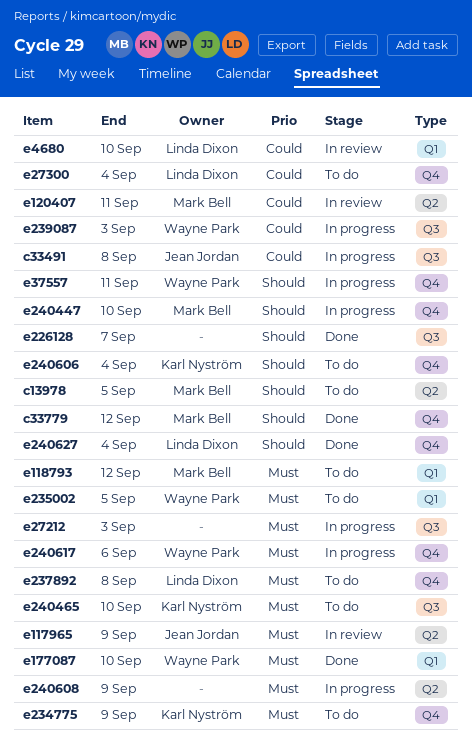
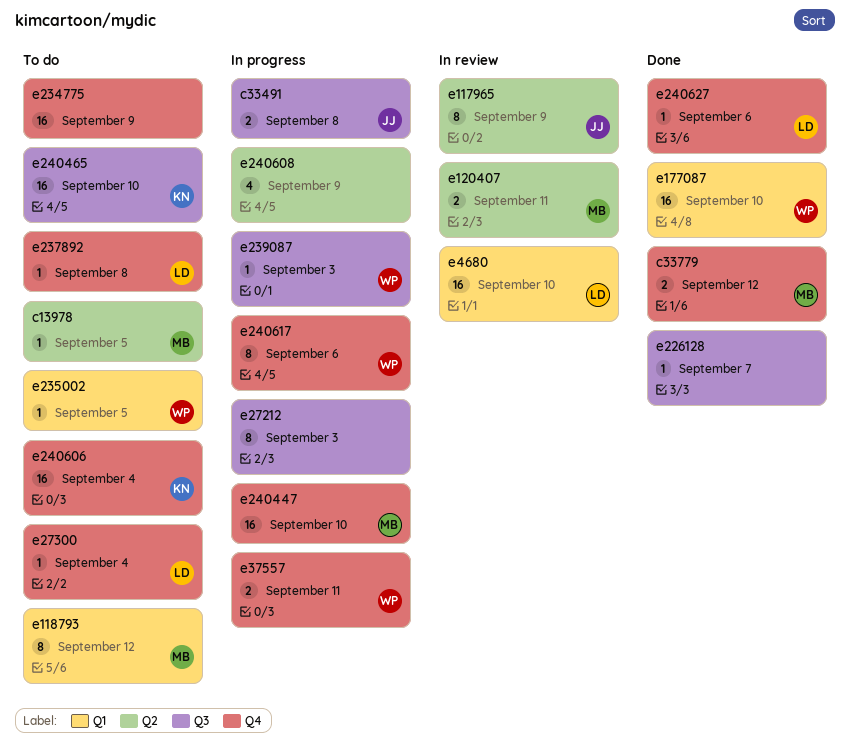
e234775, owner: Karl Nyström -> none
e240627, due: Sep 4 -> Sep 6

